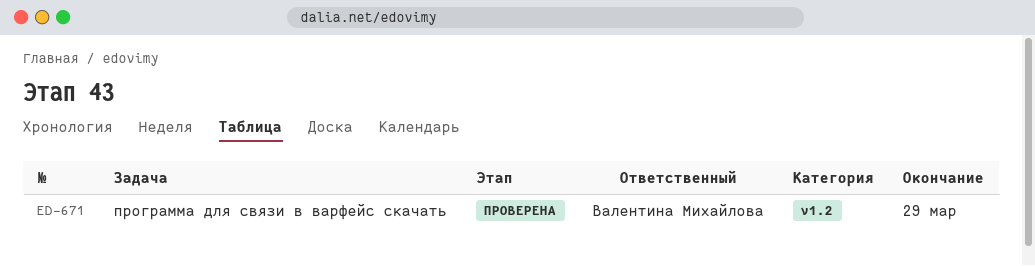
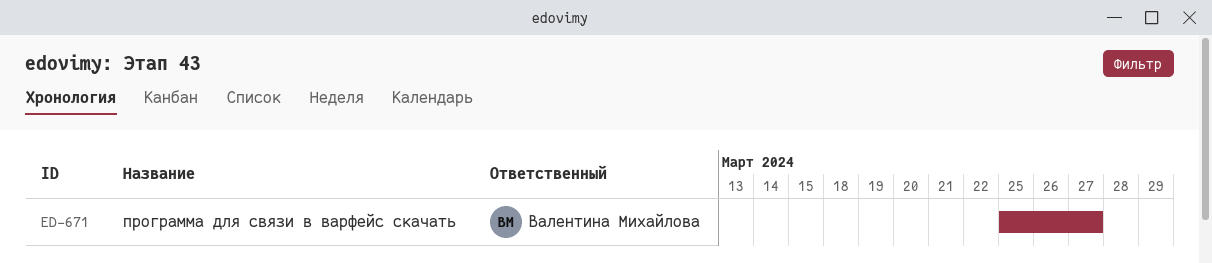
ED-671, due: Mar 29 -> Mar 27

